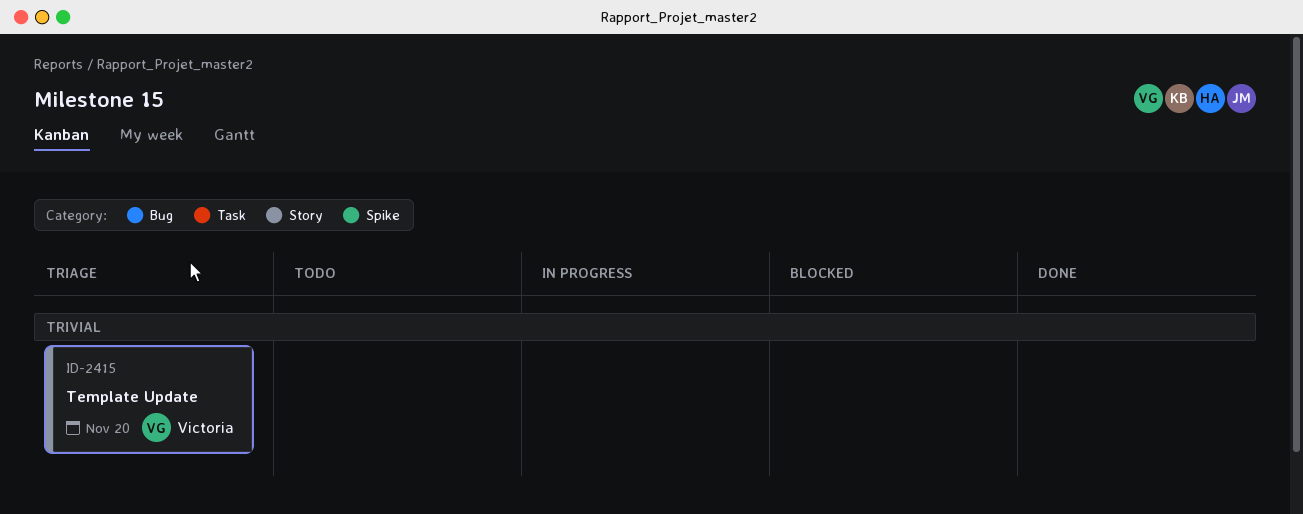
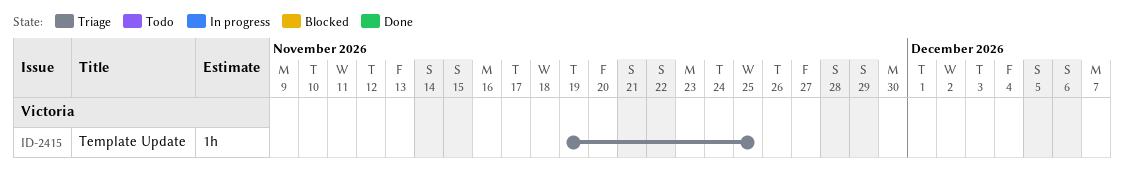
ID-2415, due: Nov 20 -> Nov 25

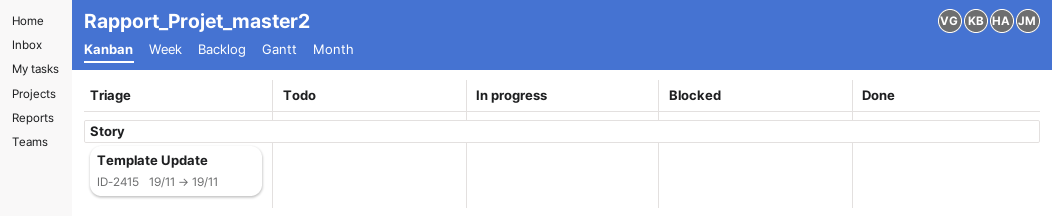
ID-2415, due: Nov 25 -> Nov 19

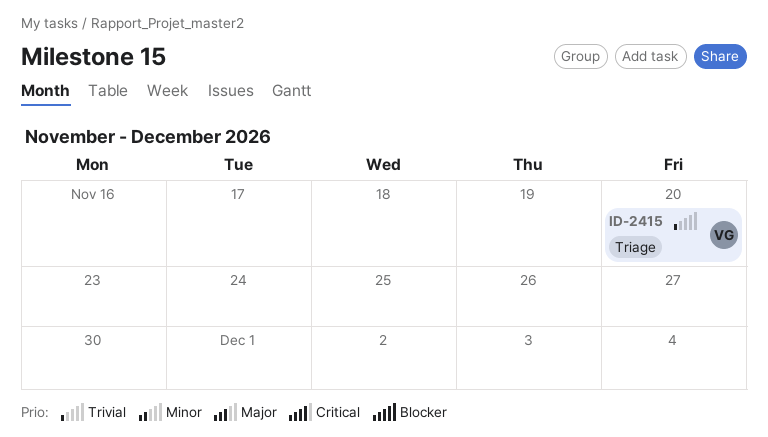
ID-2415, due: Nov 19 -> Nov 20

